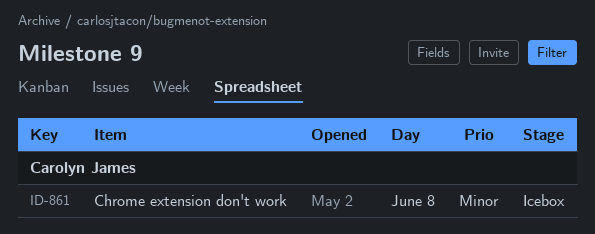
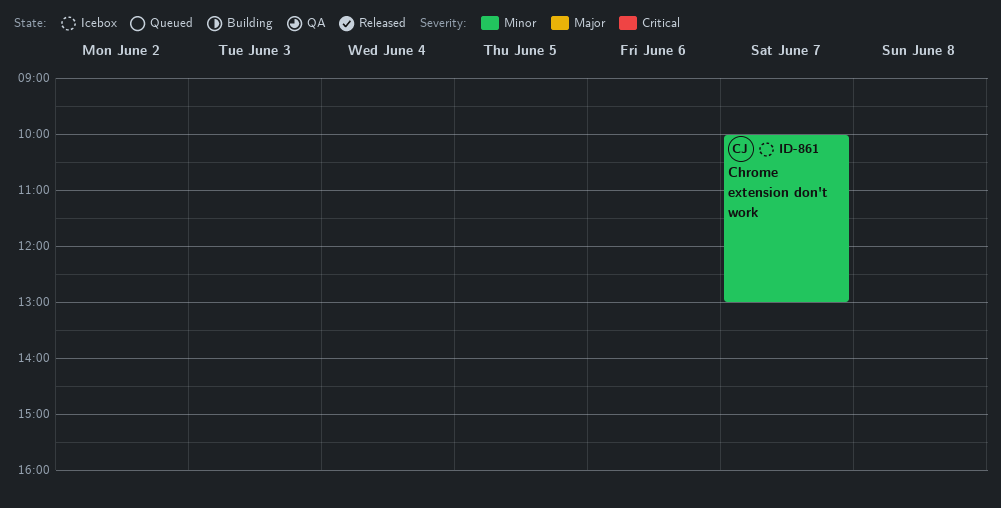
ID-861, day: Jun 8 -> Jun 7

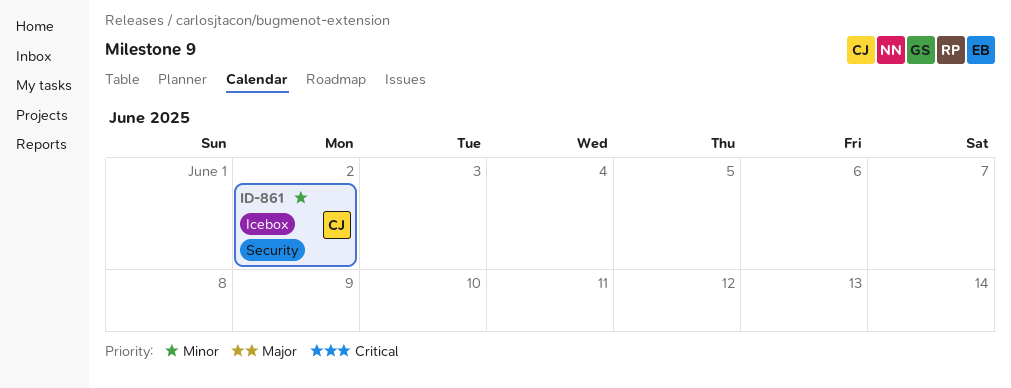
ID-861, day: Jun 7 -> Jun 2

